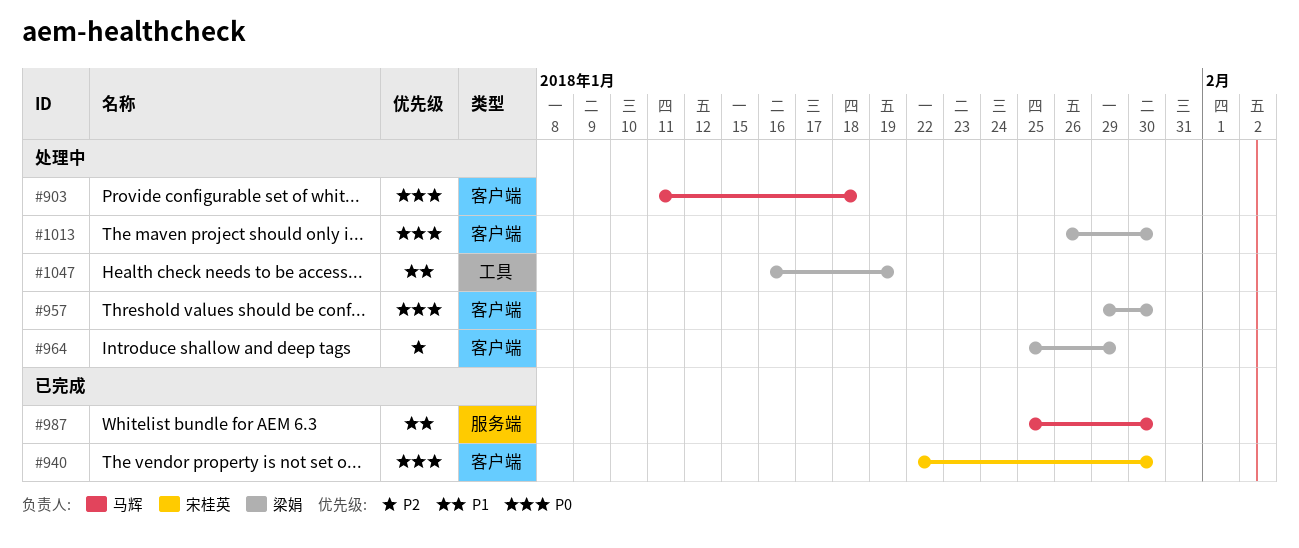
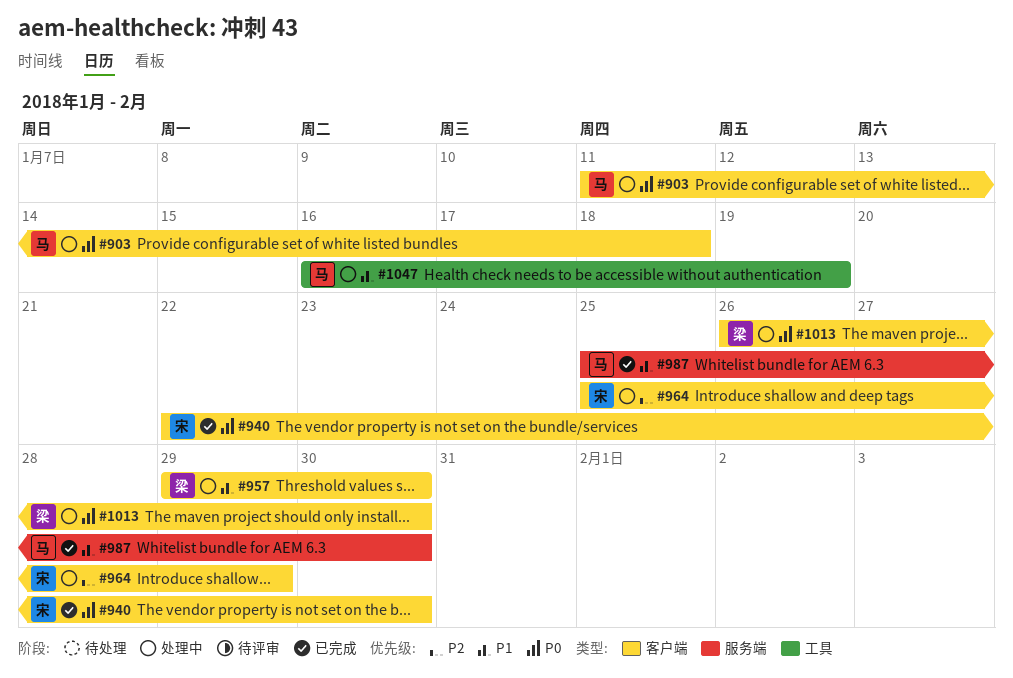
#957, priority: P0 -> P1
#964, owner: 梁娟 -> 宋桂英
#1047, owner: 梁娟 -> 马辉

